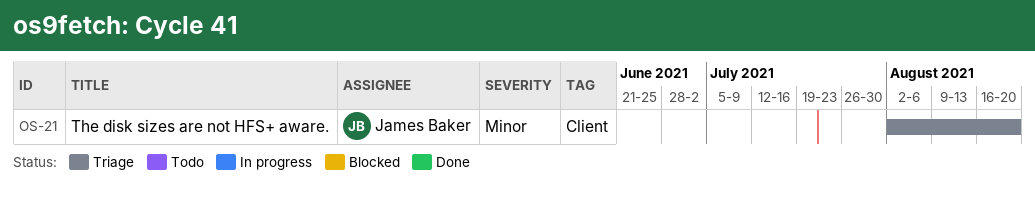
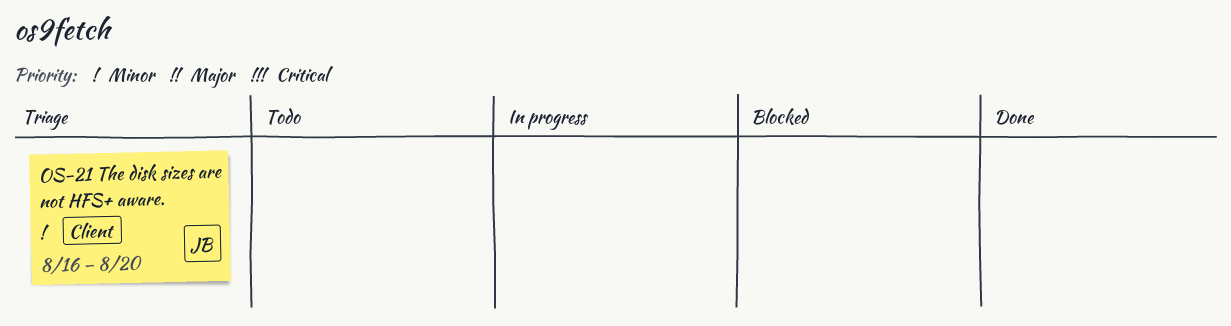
OS-21, start: Aug 2 -> Aug 16

